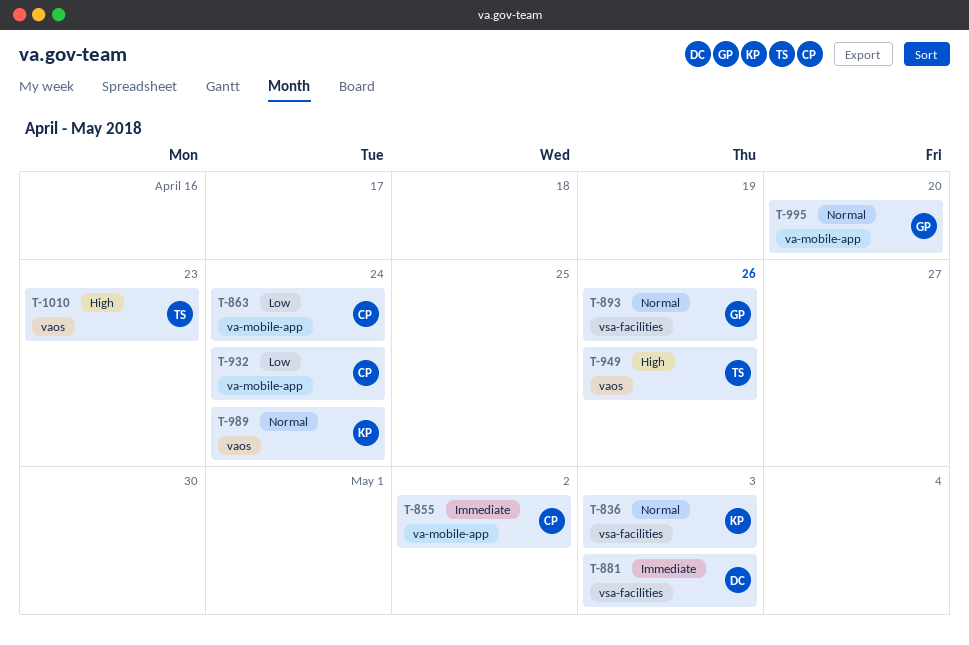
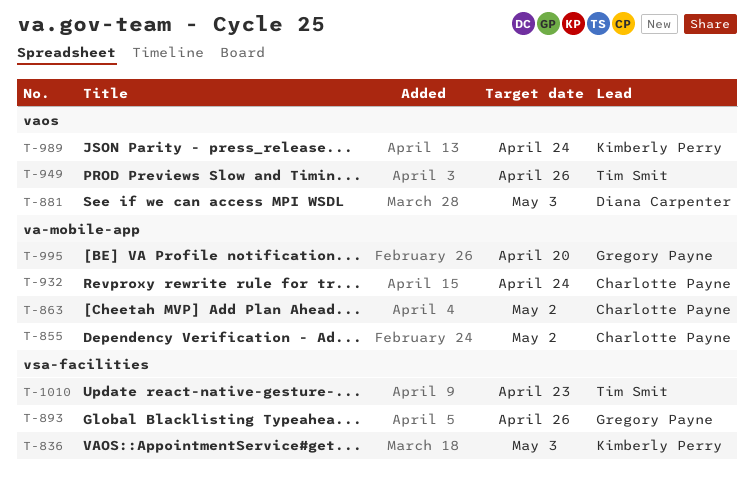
T-863, due: Apr 24 -> May 2
T-881, label: vsa-facilities -> vaos
T-1010, label: vaos -> vsa-facilities

